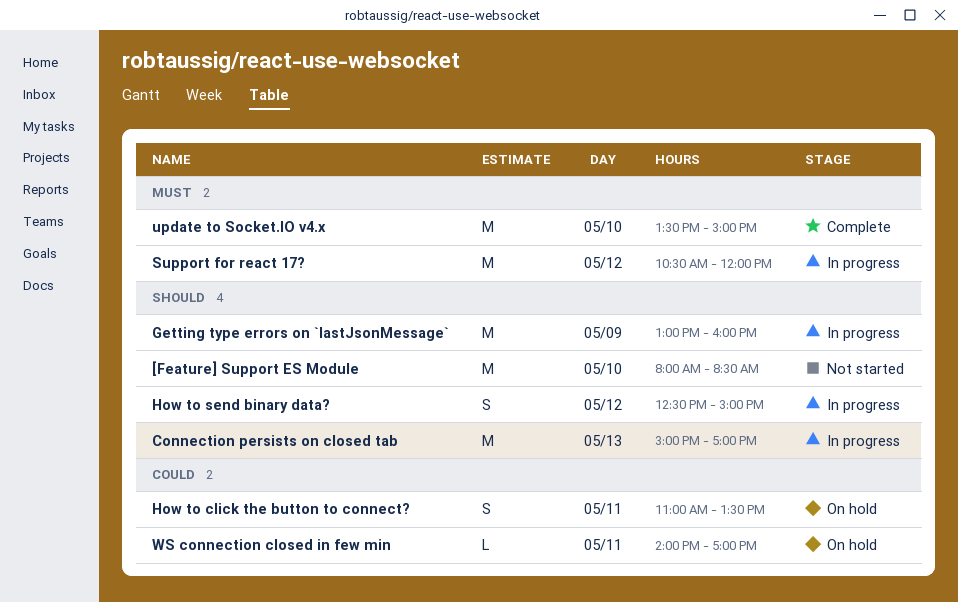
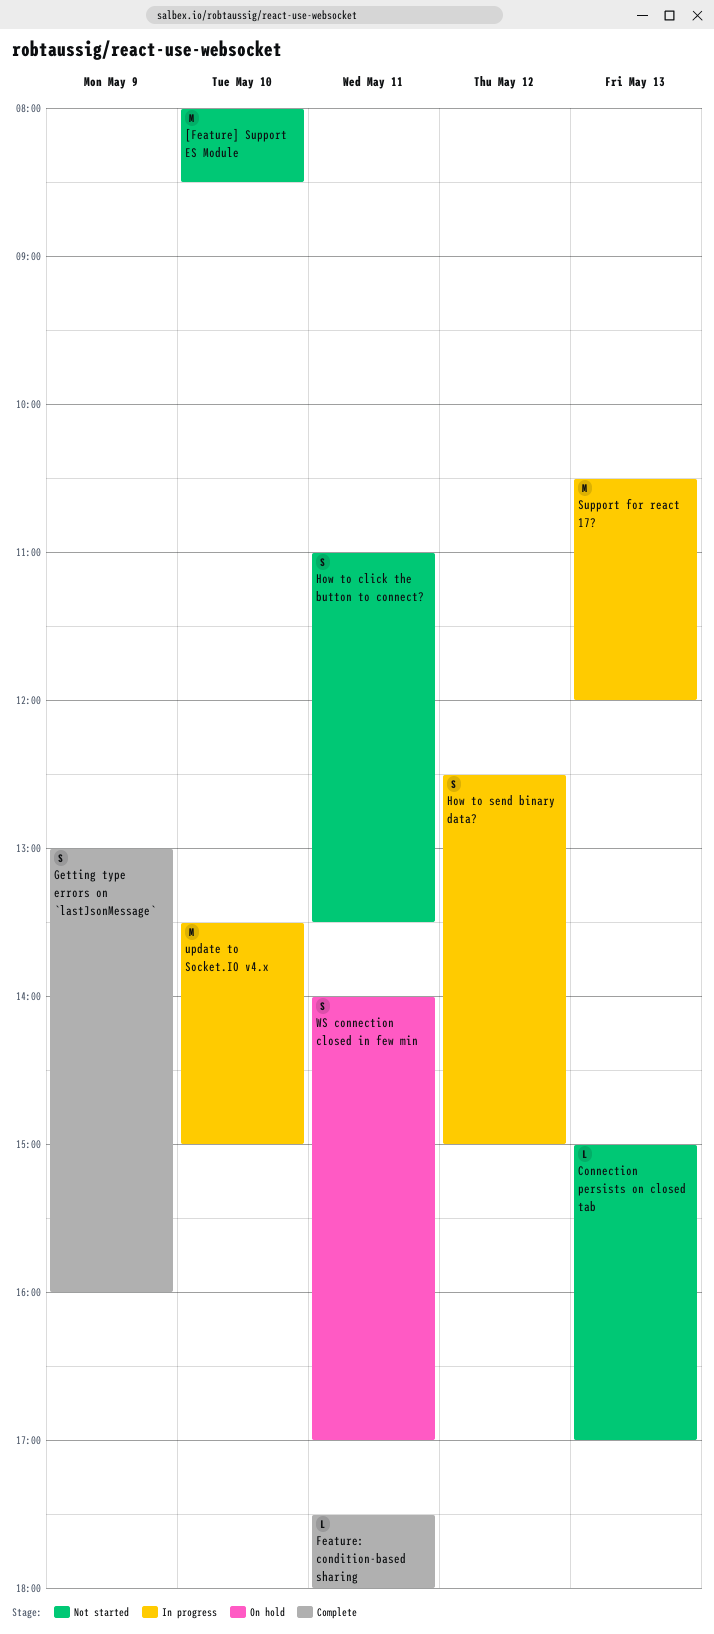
Connection persists on closed tab, status: In progress -> Not started
Connection persists on closed tab, estimate: M -> L
Feature: condition-based sharing: none -> present
Getting type errors on `lastJsonMessage`, status: In progress -> Complete
Getting type errors on `lastJsonMessage`, estimate: M -> S
How to click the button to connect?, status: On hold -> Not started
Support for react 17?, day: May 12 -> May 13
update to Socket.IO v4.x, status: Complete -> In progress
WS connection closed in few min, estimate: L -> S

